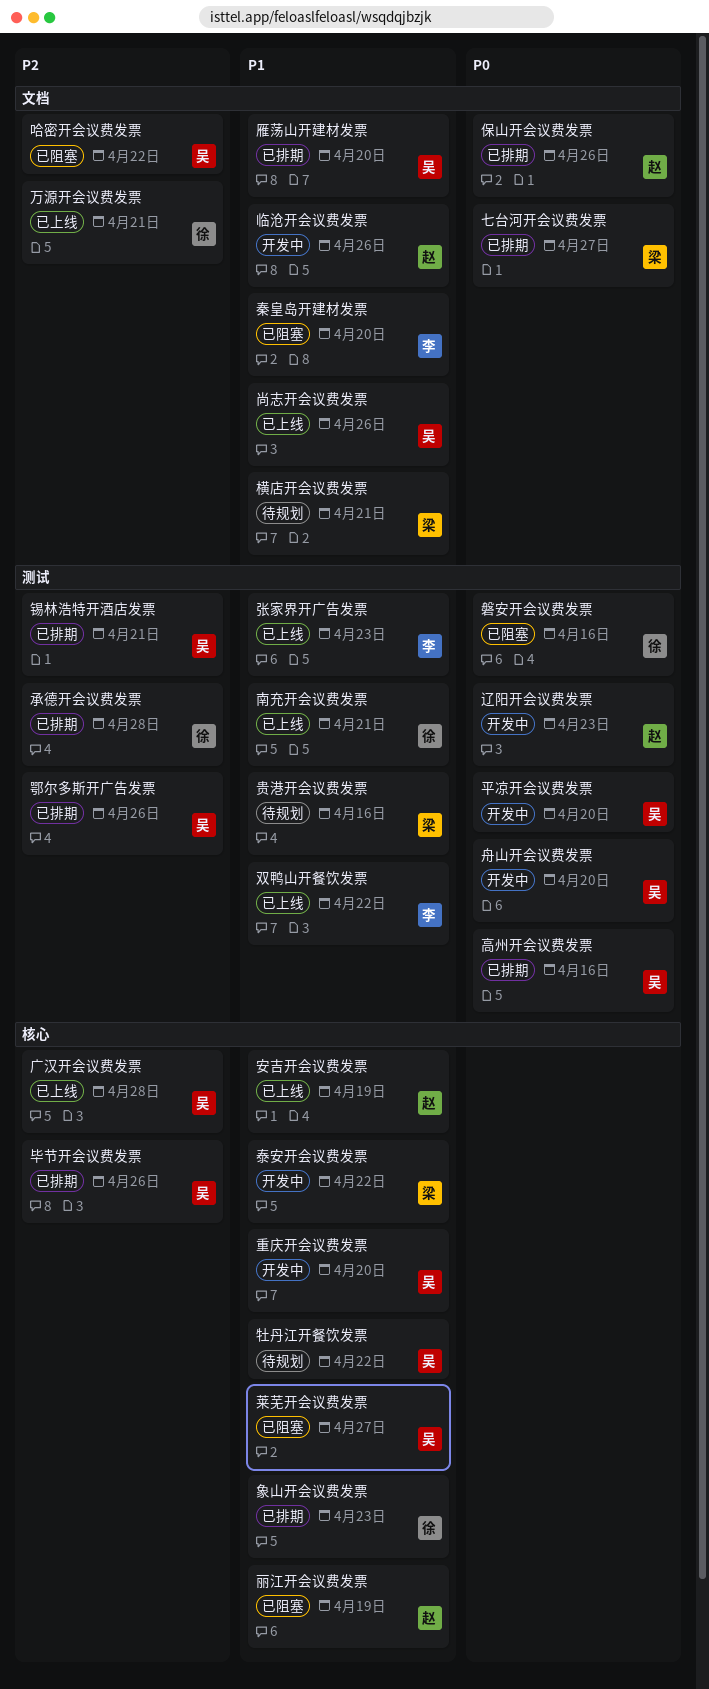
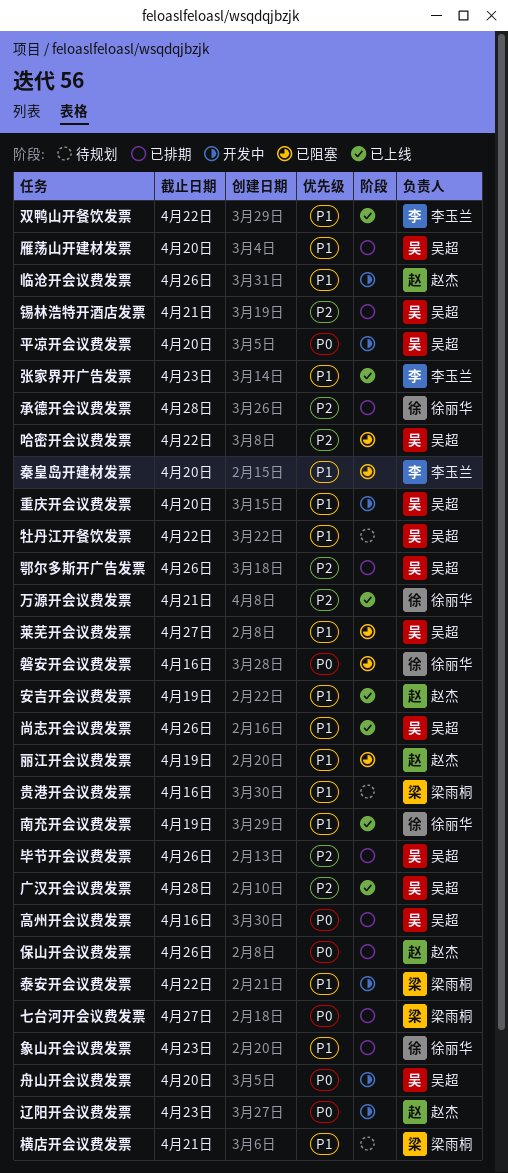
南充开会议费发票, due: Apr 21 -> Apr 19

